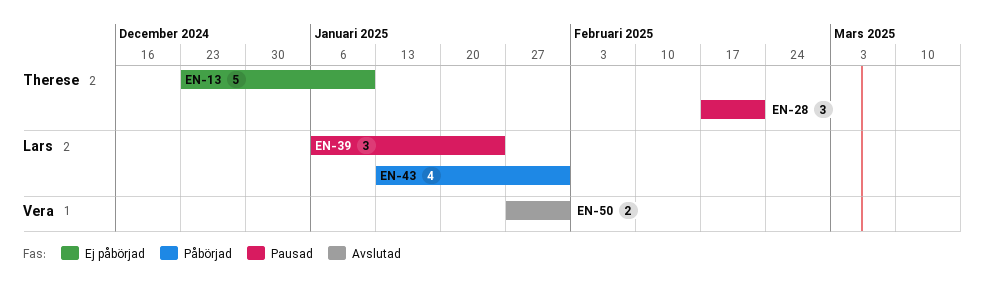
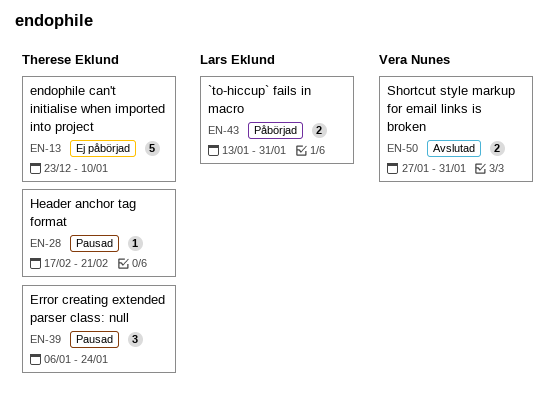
EN-28, estimate: 3 -> 1
EN-39, owner: Lars Eklund -> Therese Eklund
EN-43, estimate: 4 -> 2

